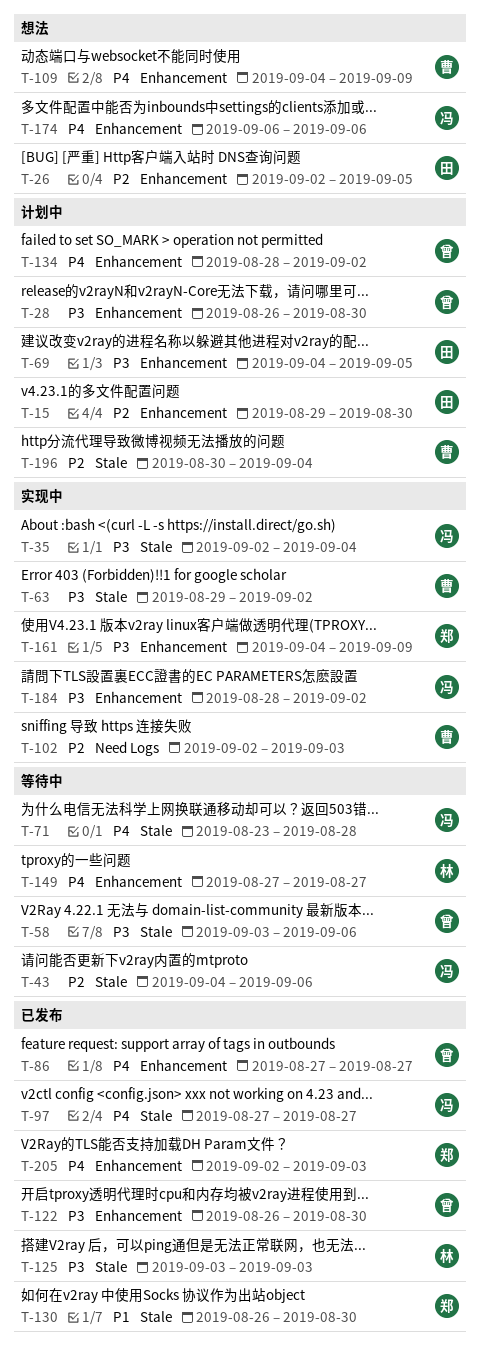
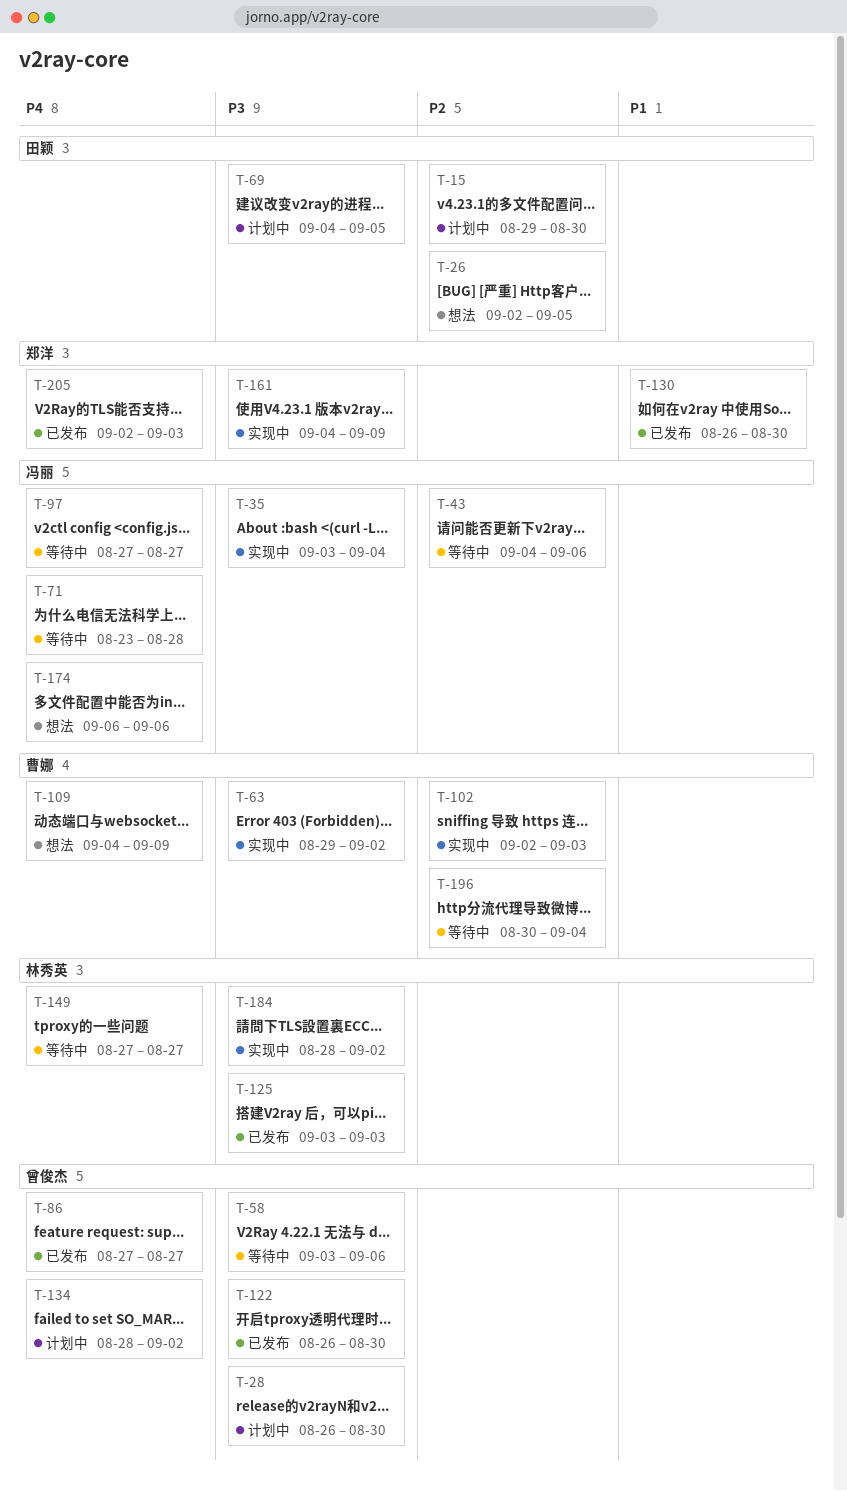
T-35, start: Sep 2 -> Sep 3
T-97, status: 已发布 -> 等待中
T-184, owner: 冯丽 -> 林秀英
T-196, status: 计划中 -> 等待中

